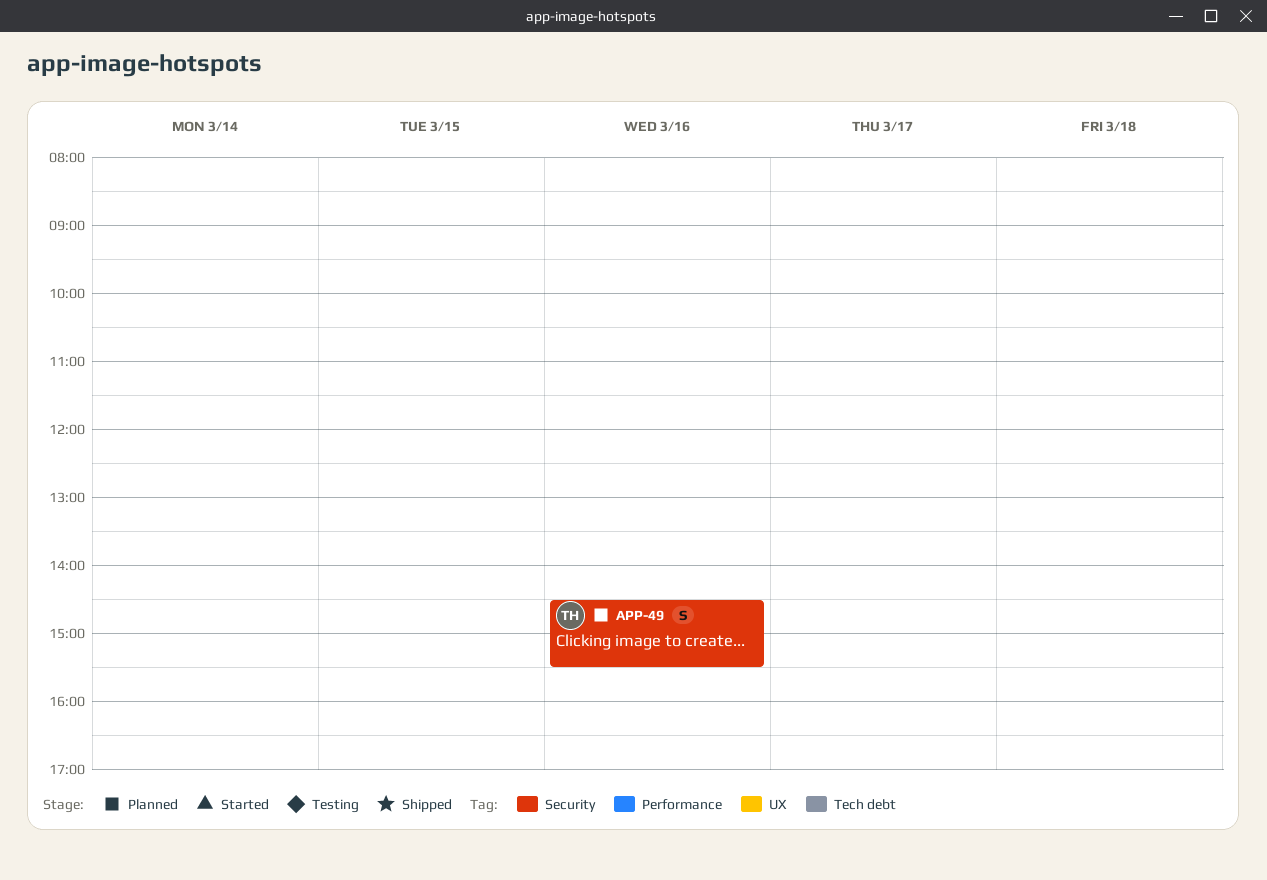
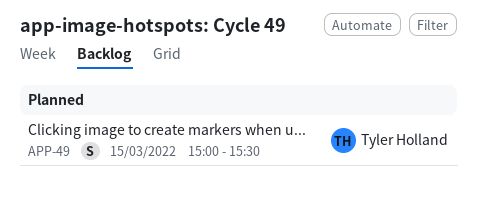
APP-49, day: Mar 16 -> Mar 15
APP-49, begins: 14:30 -> 15:00

